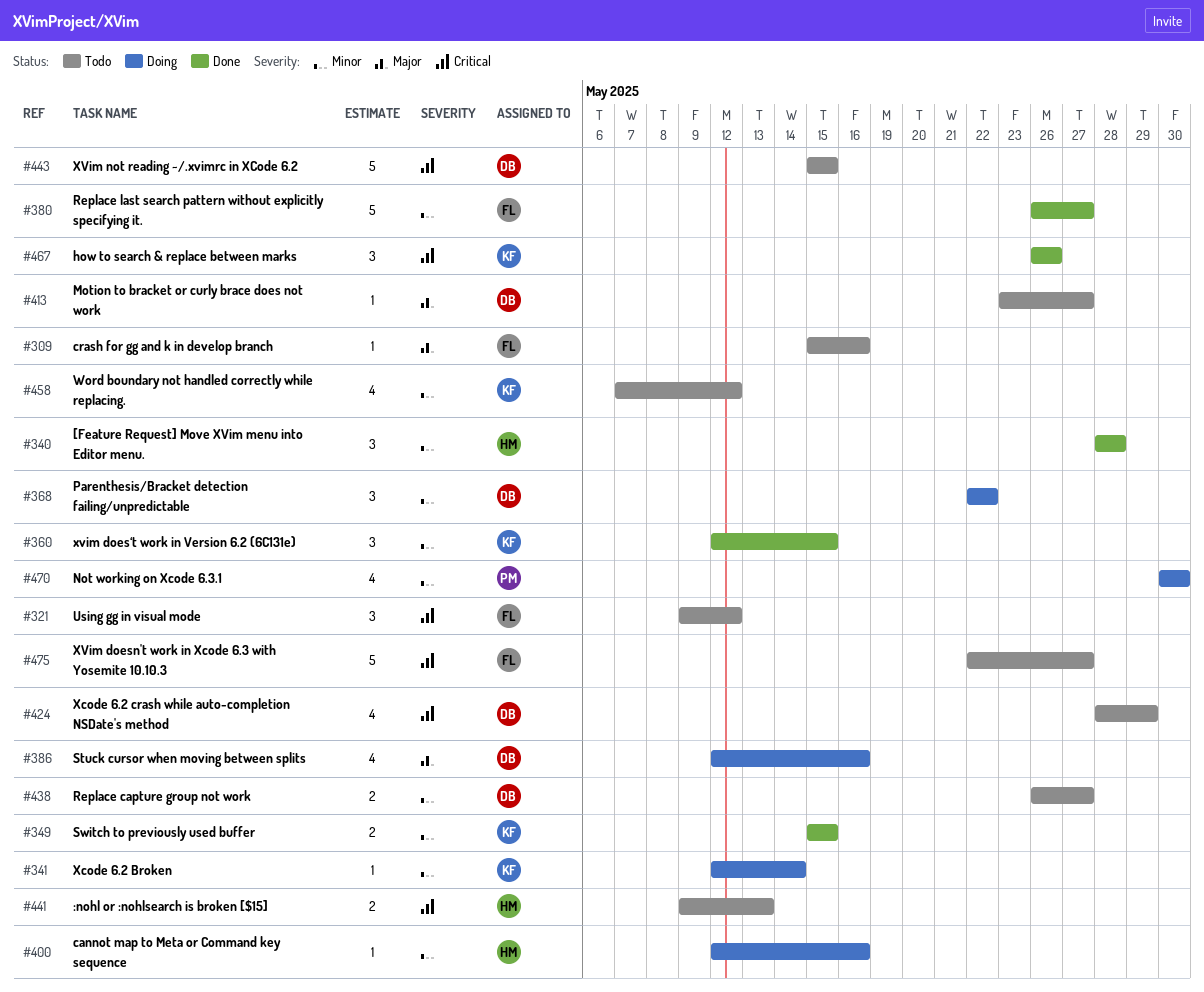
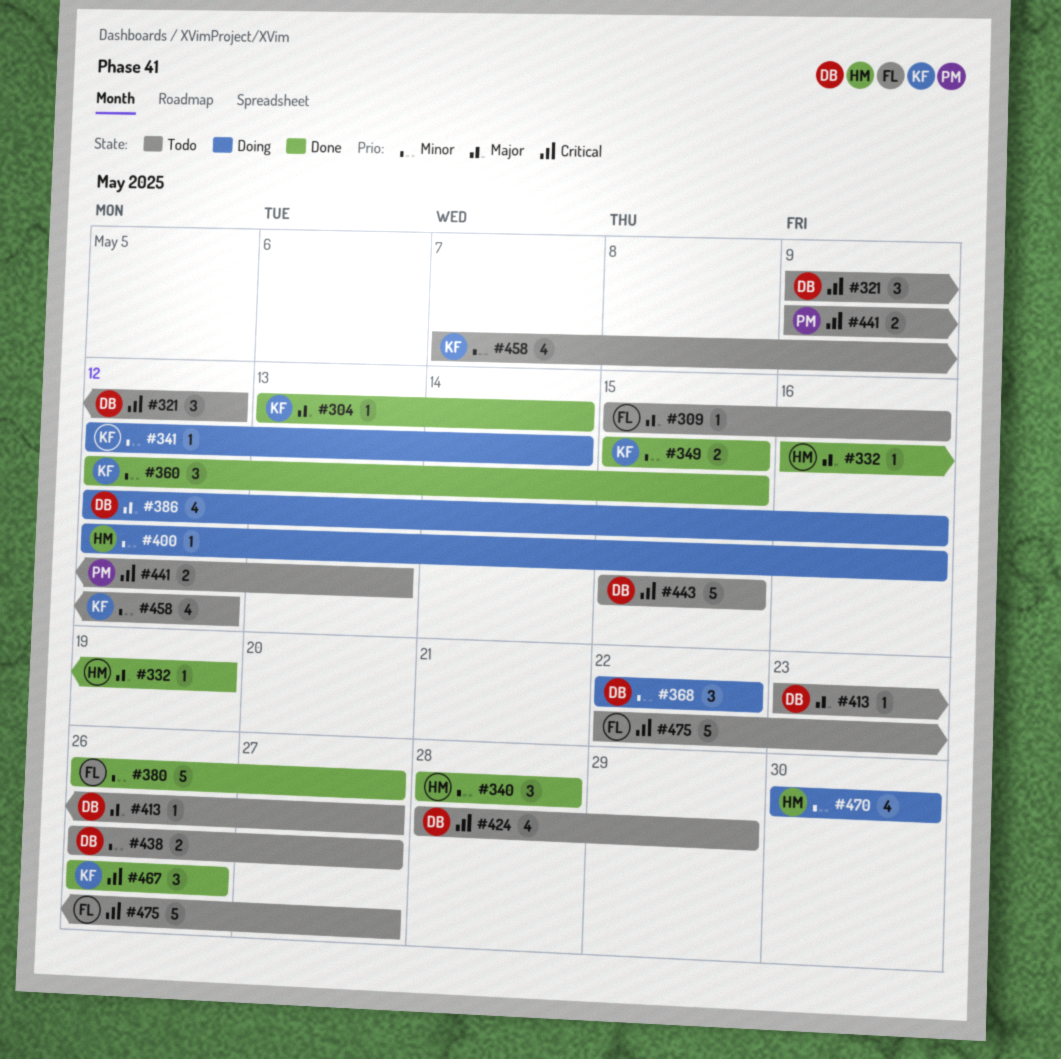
#304: none -> present
#321, owner: FL -> DB
#332: none -> present
#441, owner: HM -> PM
#470, owner: PM -> HM

